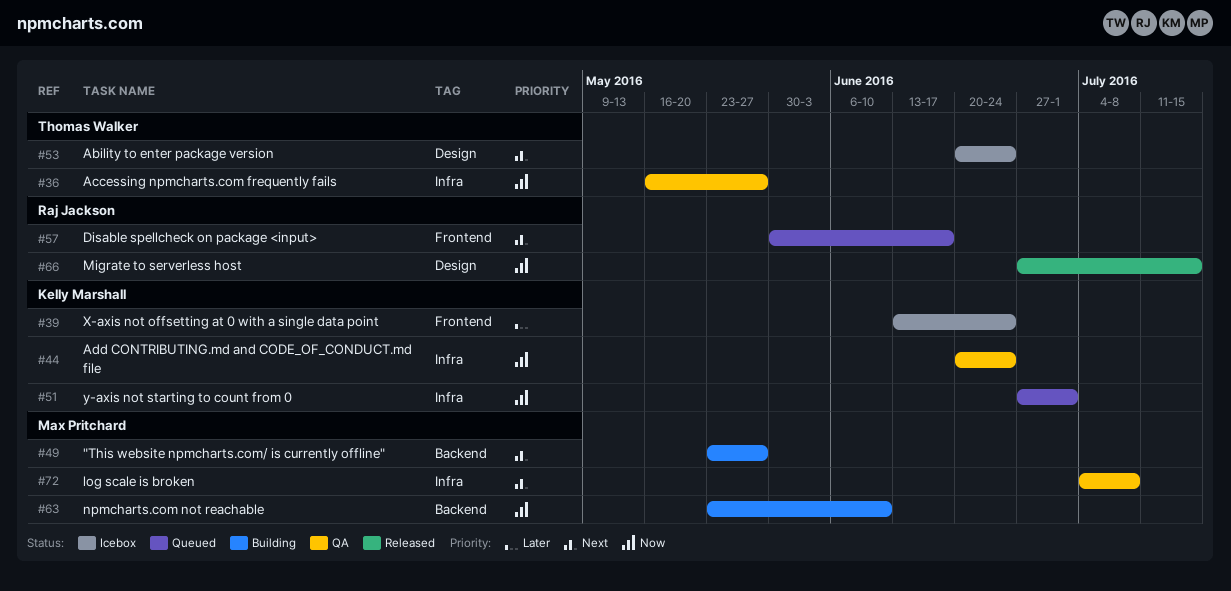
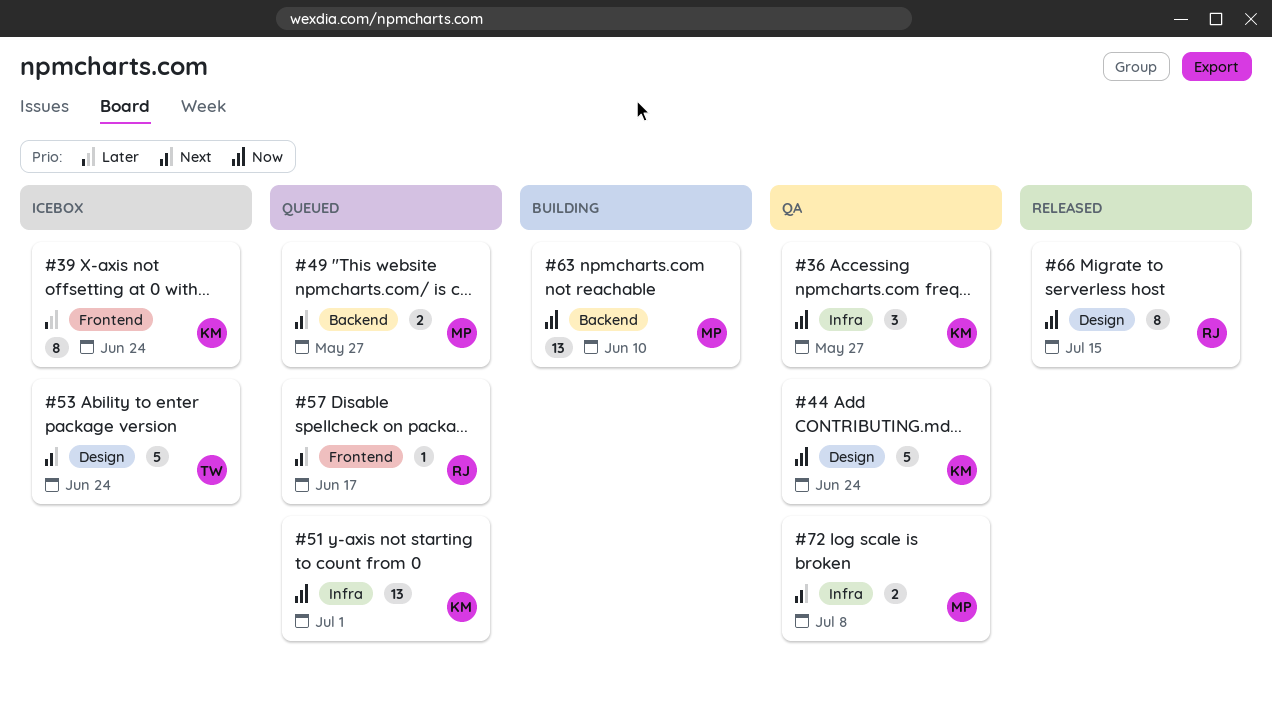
#36, owner: Thomas Walker -> Kelly Marshall
#44, label: Infra -> Design
#49, status: Building -> Queued

